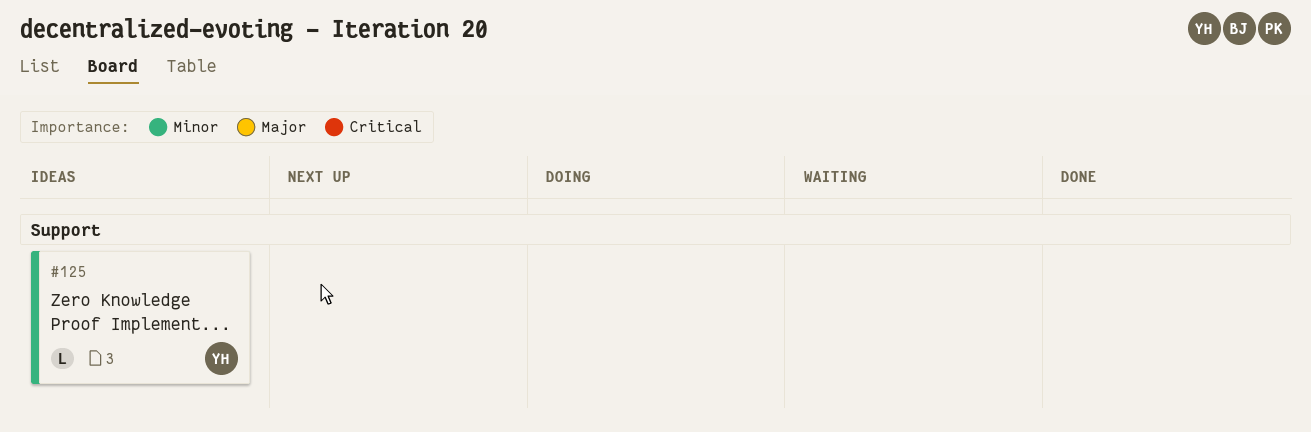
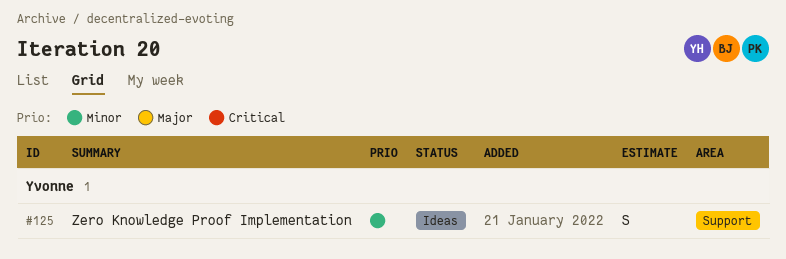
#125, estimate: L -> S

